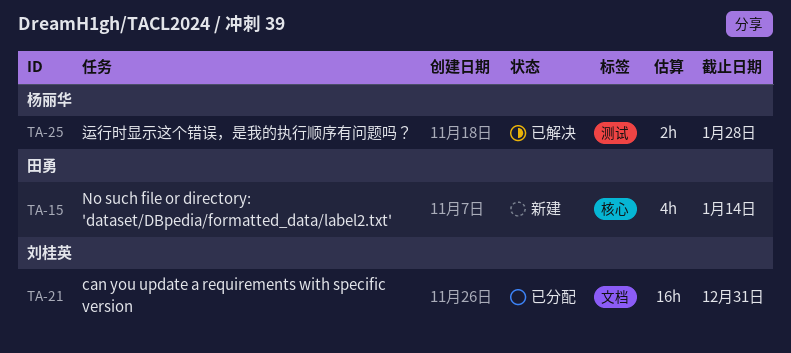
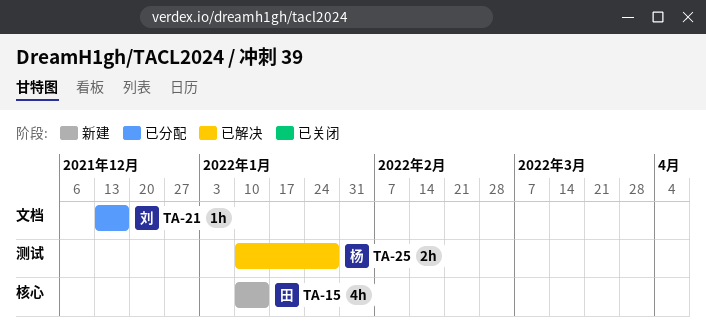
TA-21, estimate: 16h -> 1h
TA-21, due: Dec 31 -> Dec 17

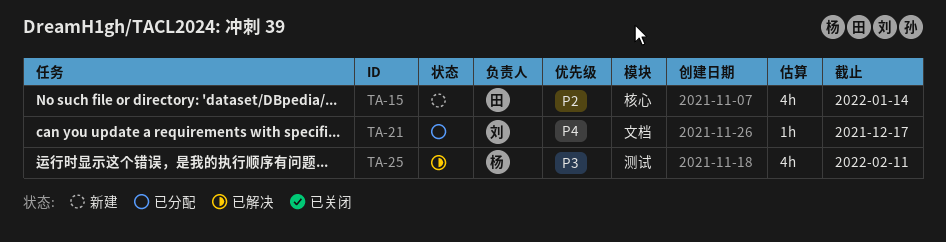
TA-25, estimate: 2h -> 4h
TA-25, due: Jan 28 -> Feb 11

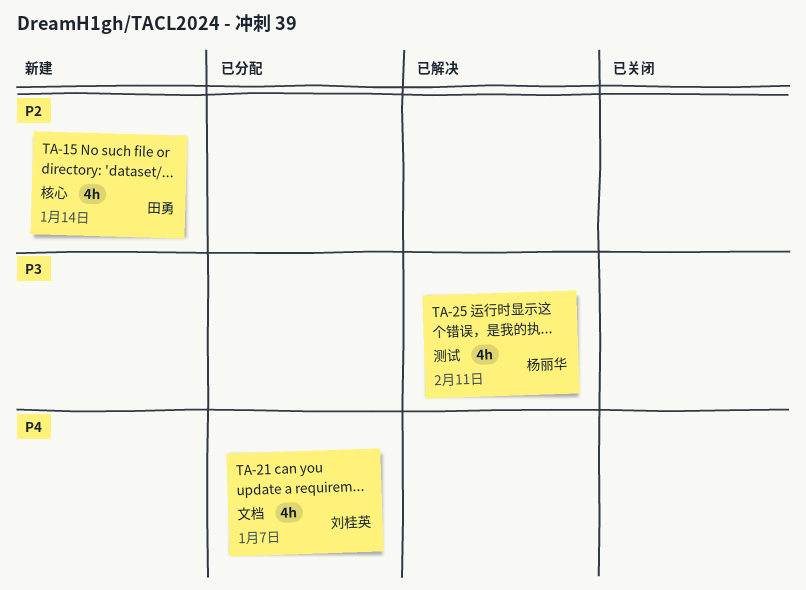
TA-21, estimate: 1h -> 4h
TA-21, due: Dec 17 -> Jan 7

